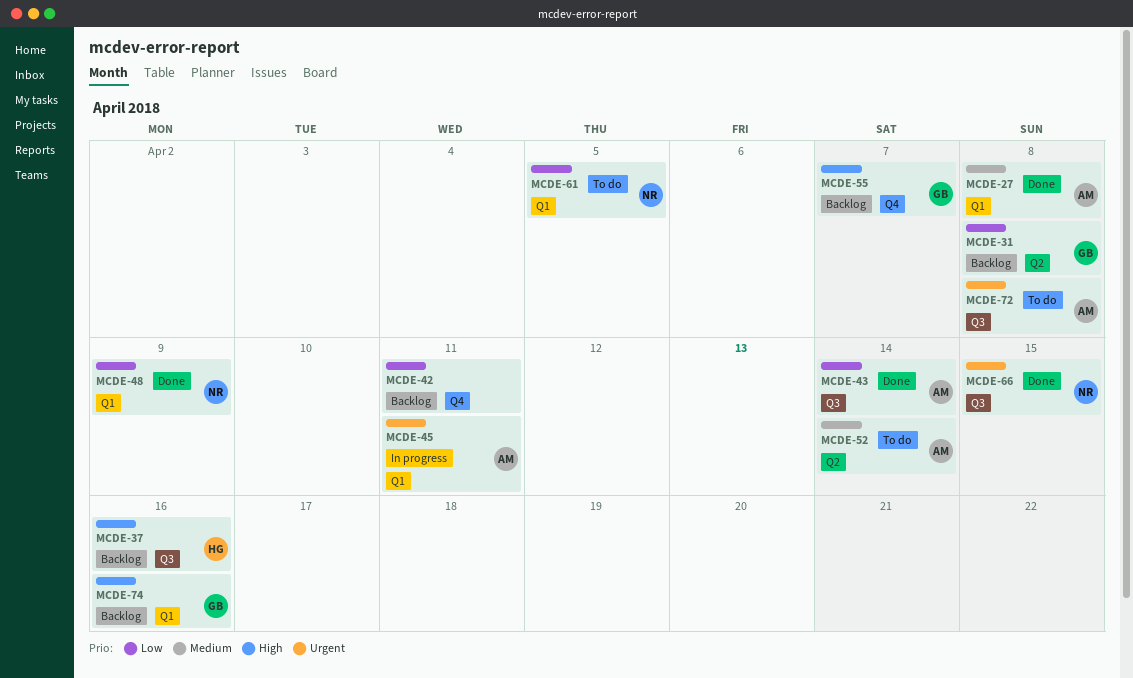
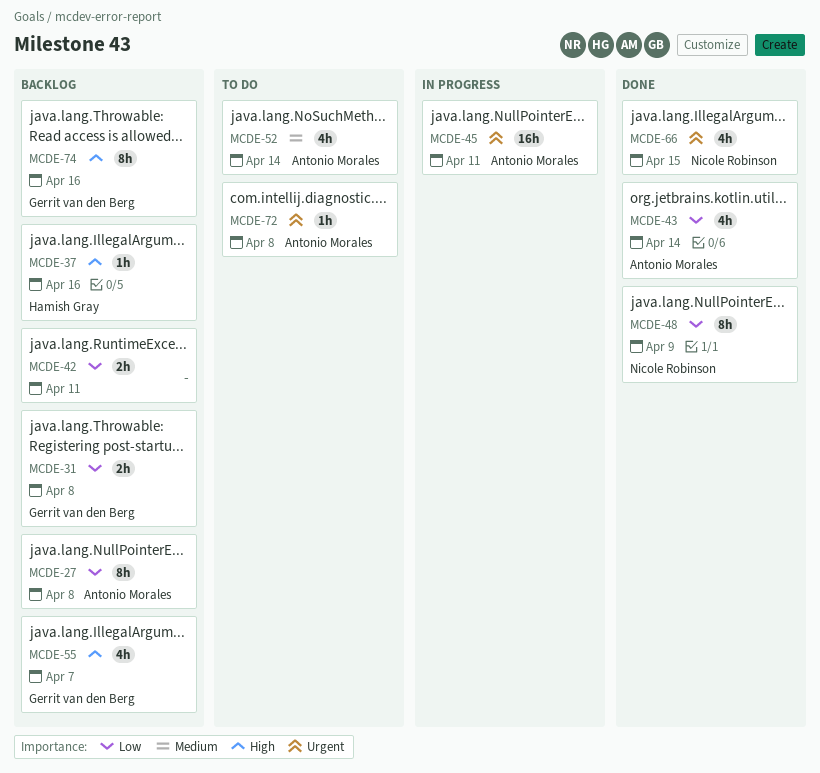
MCDE-27, status: Done -> Backlog
MCDE-27, priority: Medium -> Low
MCDE-61: present -> none

